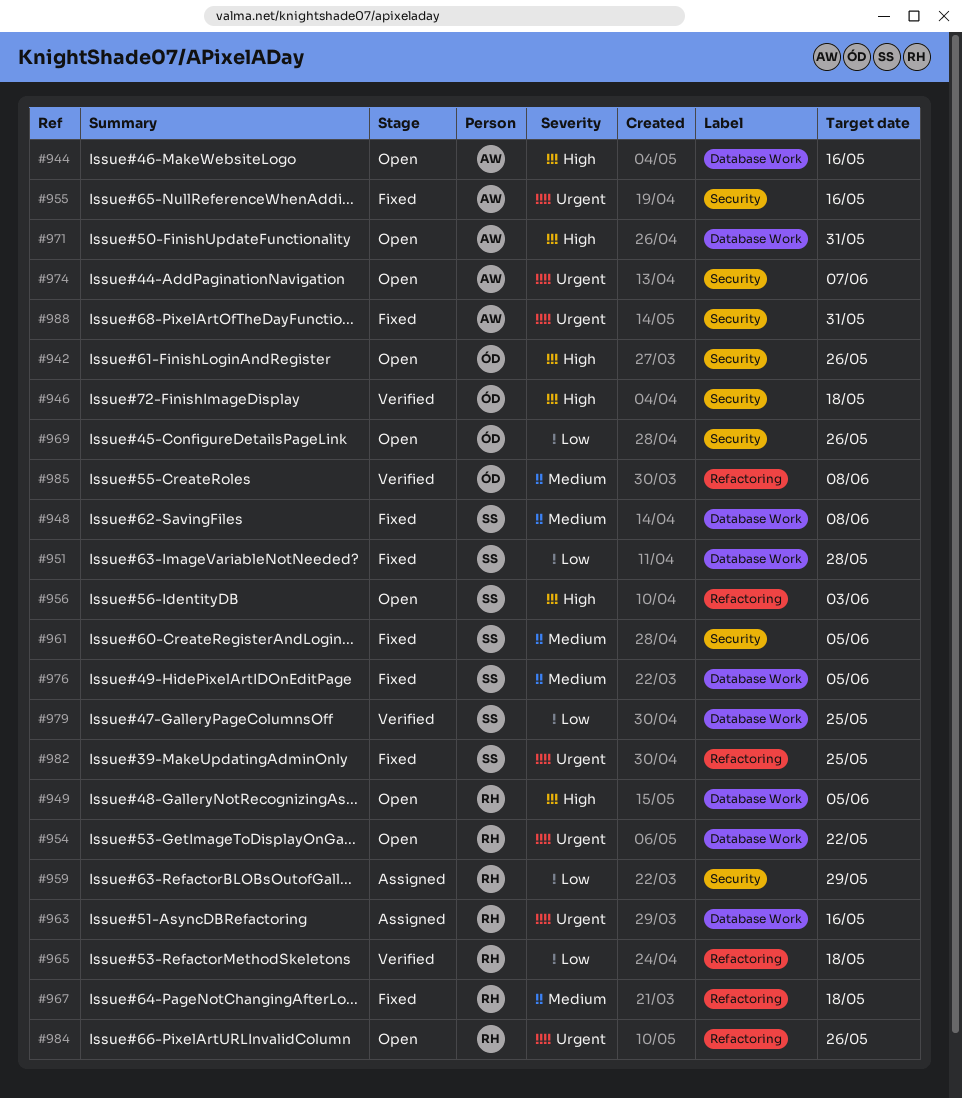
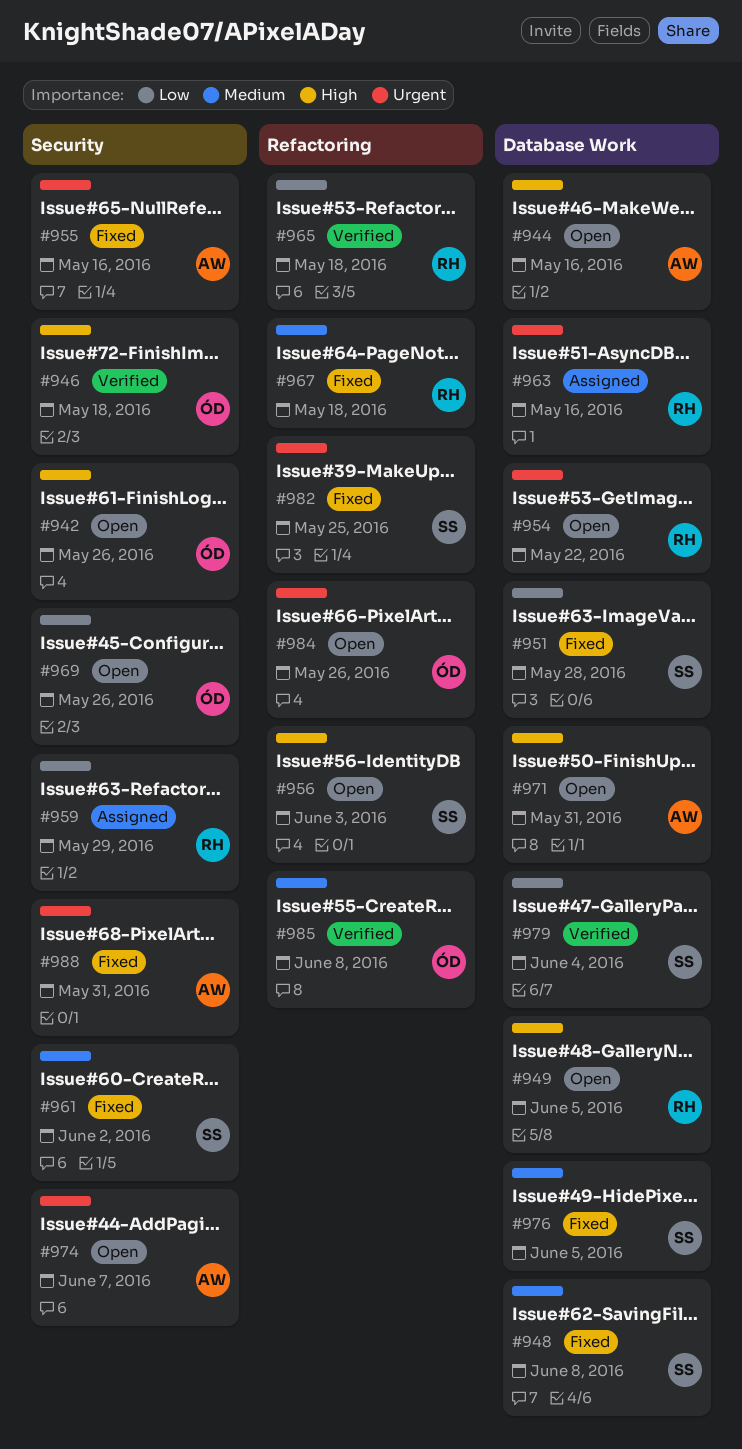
#961, due: Jun 5 -> Jun 2
#979, due: May 25 -> Jun 4
#984, owner: RH -> ÓD

